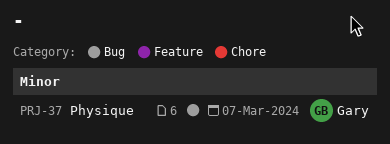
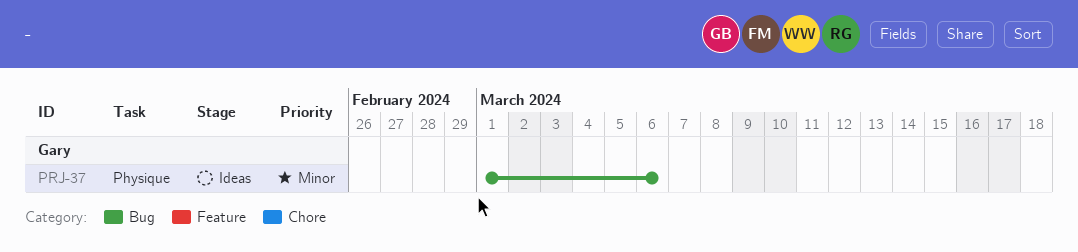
PRJ-37, due: Mar 7 -> Mar 6

